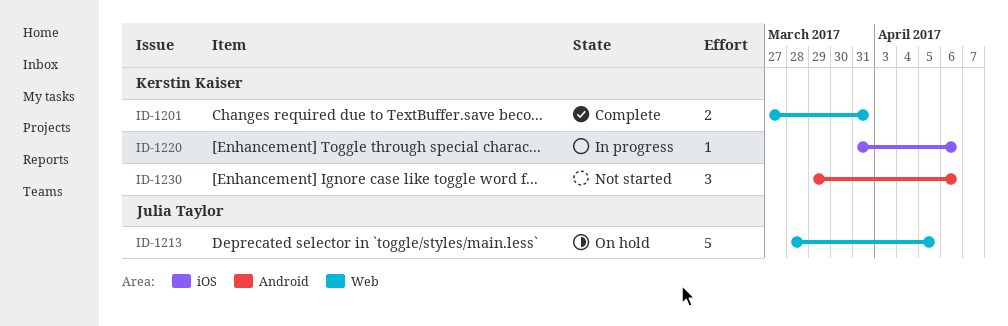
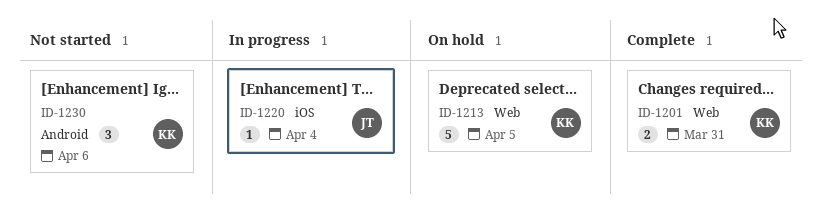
ID-1213, owner: Julia Taylor -> Kerstin Kaiser
ID-1220, owner: Kerstin Kaiser -> Julia Taylor
ID-1220, due: Apr 6 -> Apr 4

